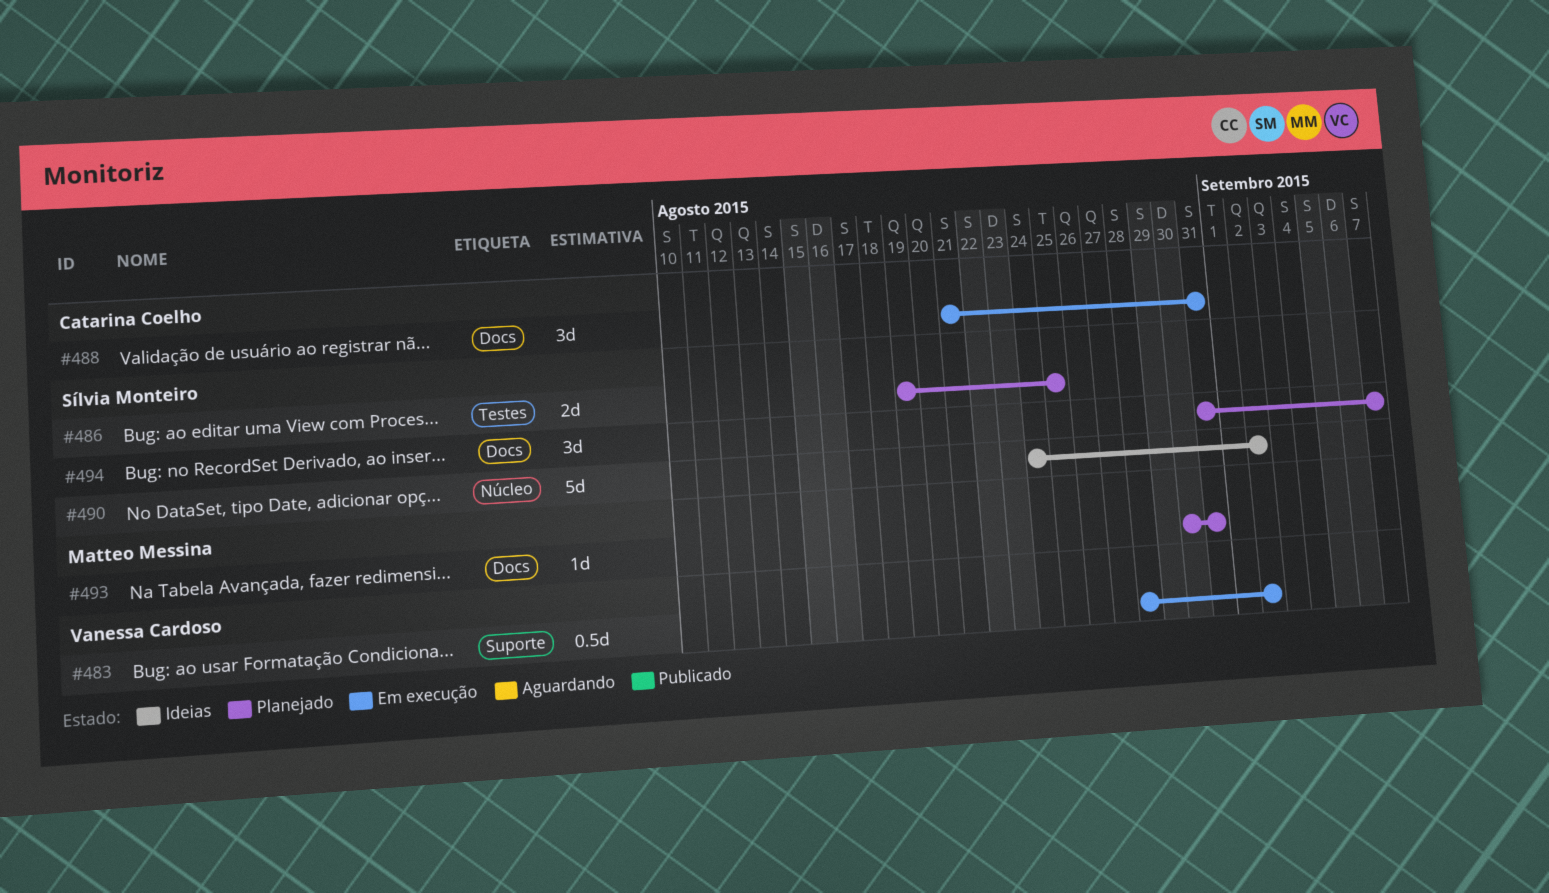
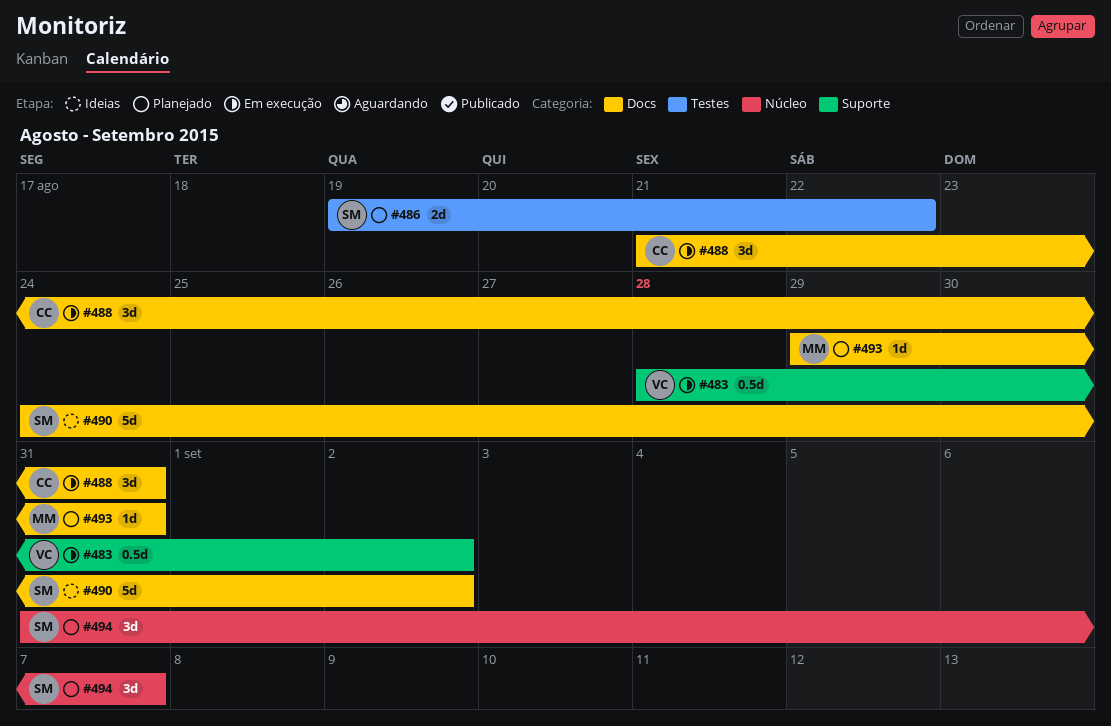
#486, due: Aug 25 -> Aug 22
#490, label: Núcleo -> Docs
#493, start: Aug 30 -> Aug 29
#494, label: Docs -> Núcleo

